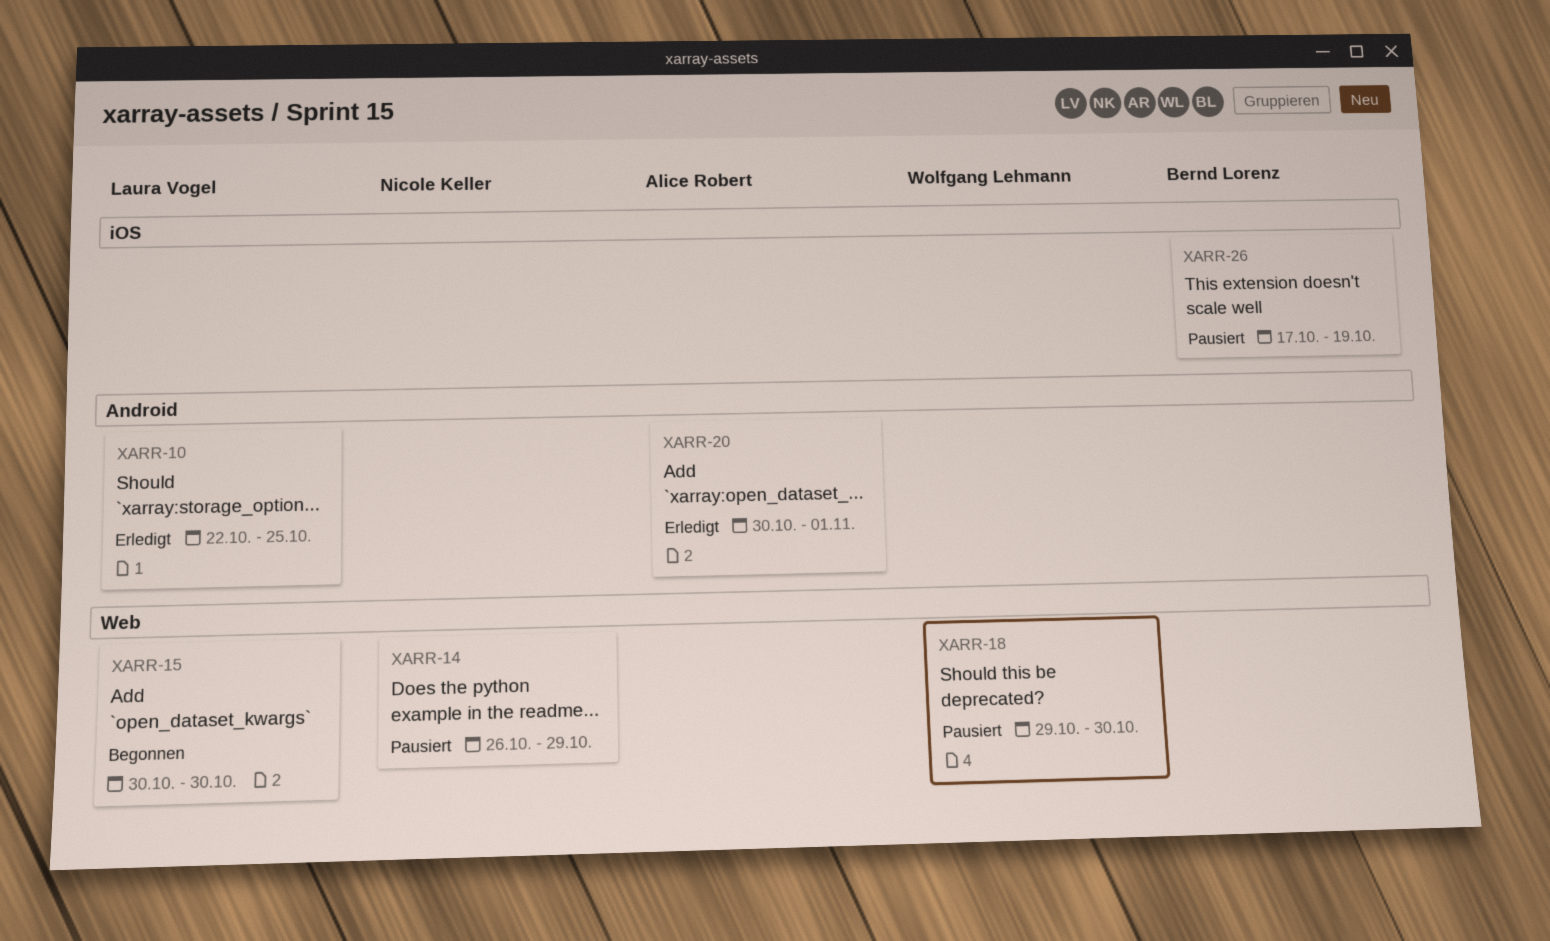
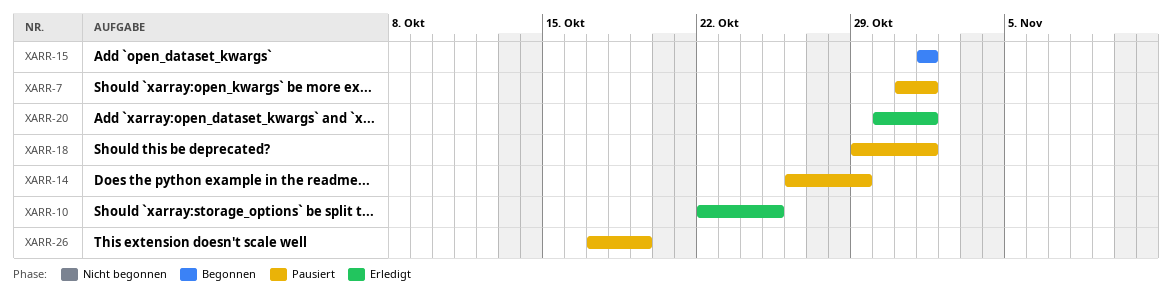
XARR-7: none -> present
XARR-15, start: Oct 30 -> Nov 1
XARR-15, due: Oct 30 -> Nov 1
XARR-18, due: Oct 30 -> Nov 1

